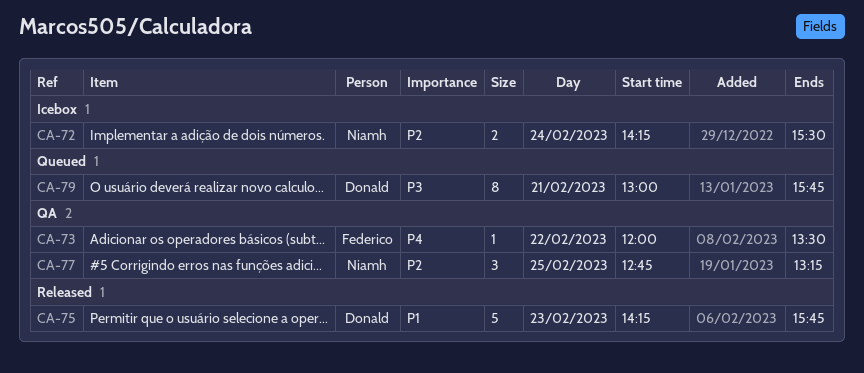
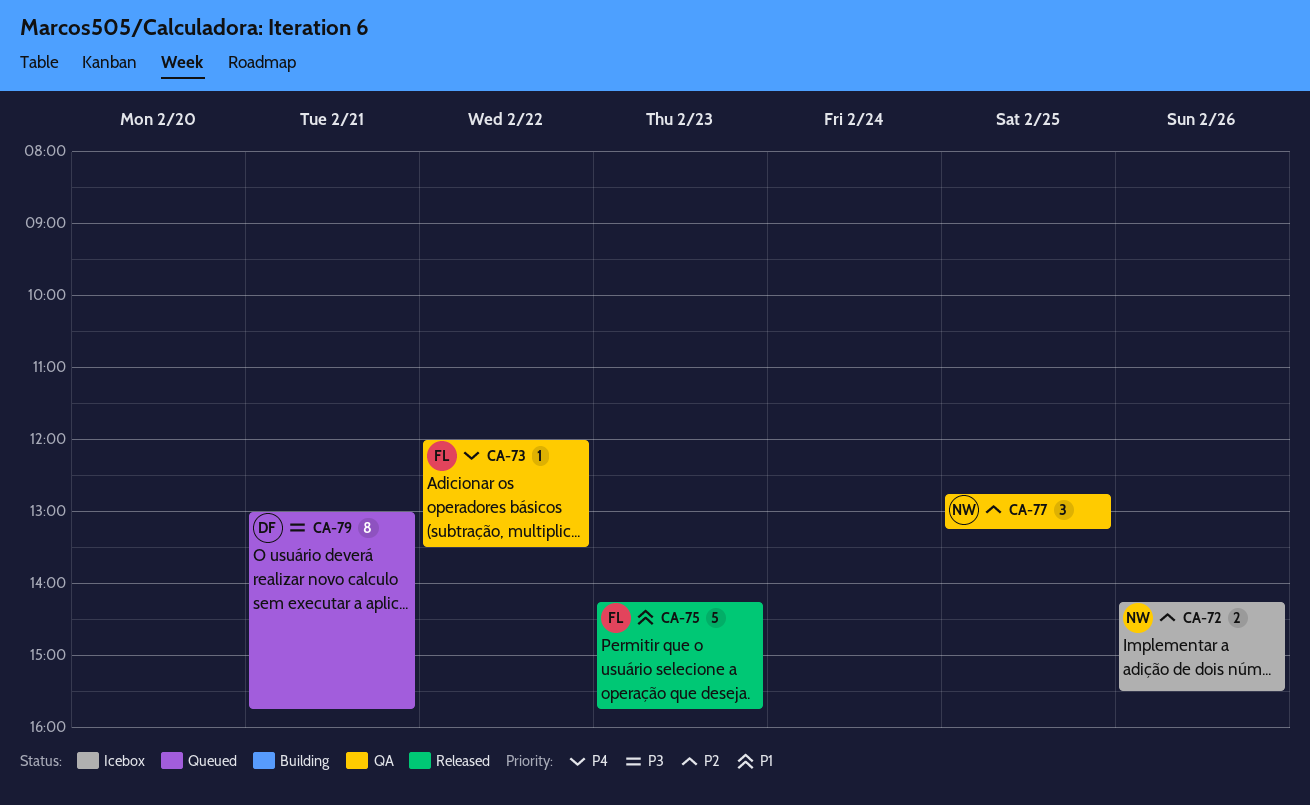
CA-72, day: Feb 24 -> Feb 26
CA-75, owner: Donald -> Federico

